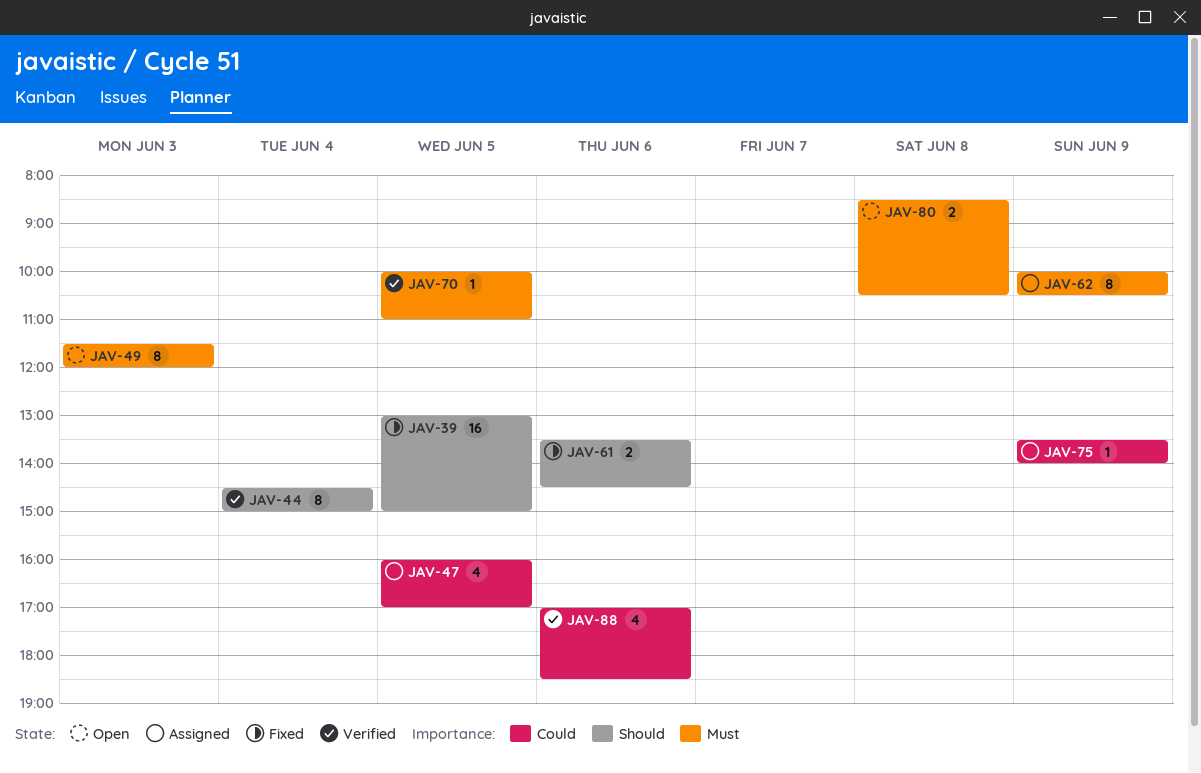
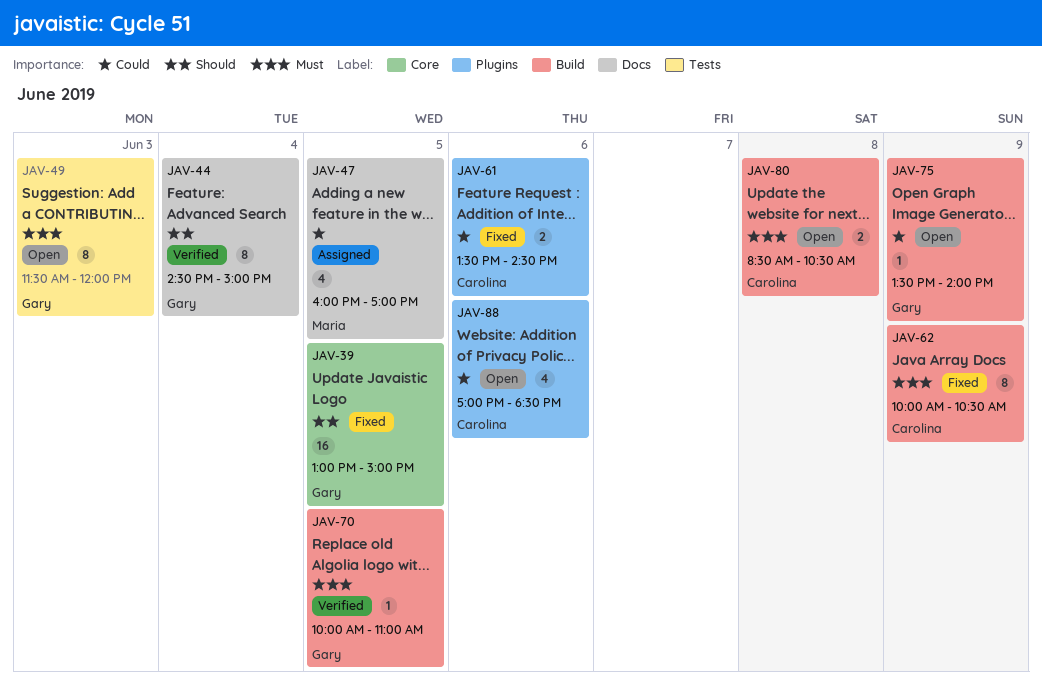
JAV-61, priority: Should -> Could
JAV-62, status: Assigned -> Fixed
JAV-75, status: Assigned -> Open
JAV-88, status: Verified -> Open

